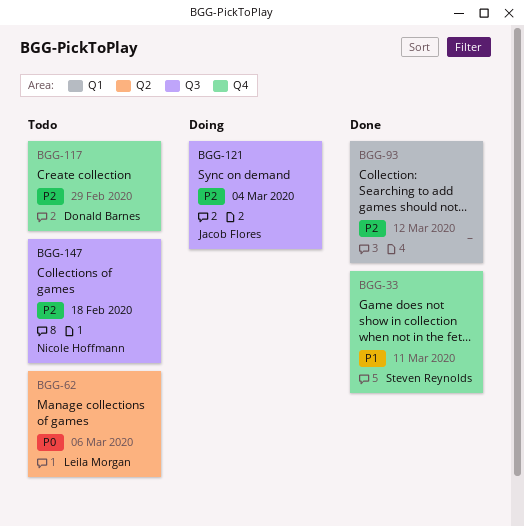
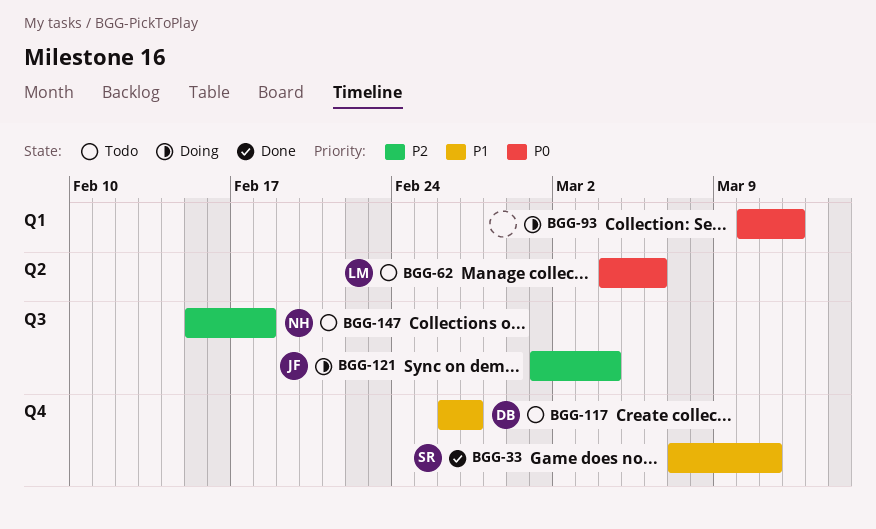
BGG-93, status: Done -> Doing
BGG-93, priority: P2 -> P0
BGG-117, priority: P2 -> P1
BGG-117, due: Feb 29 -> Feb 27

